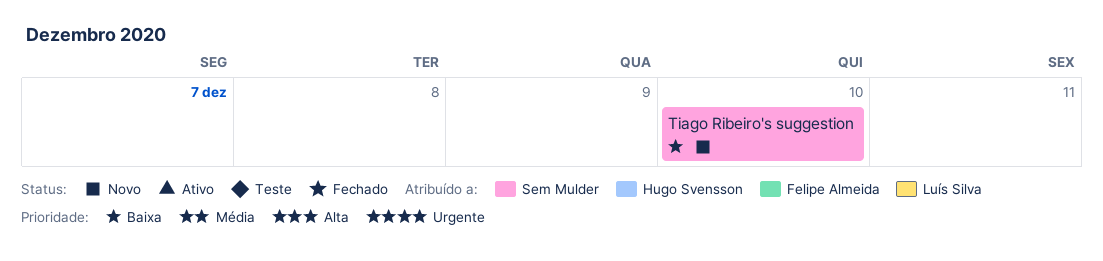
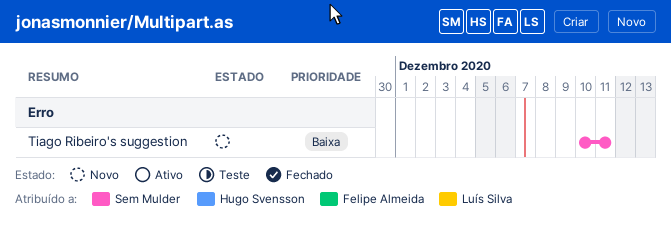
Tiago Ribeiro's suggestion, due: Dec 10 -> Dec 11

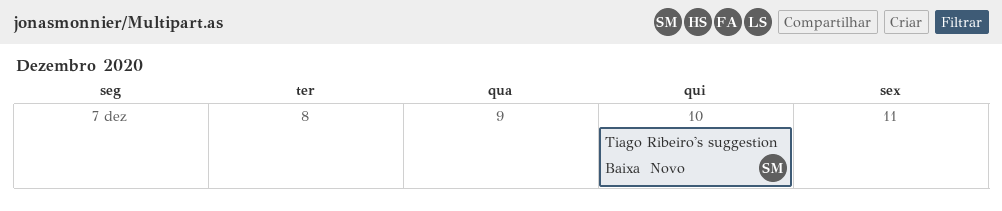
Tiago Ribeiro's suggestion, due: Dec 11 -> Dec 10

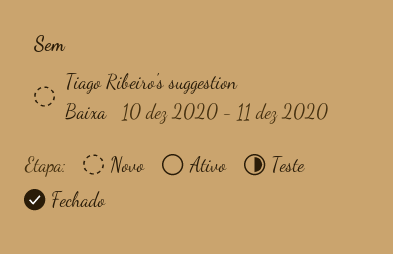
Tiago Ribeiro's suggestion, due: Dec 10 -> Dec 11

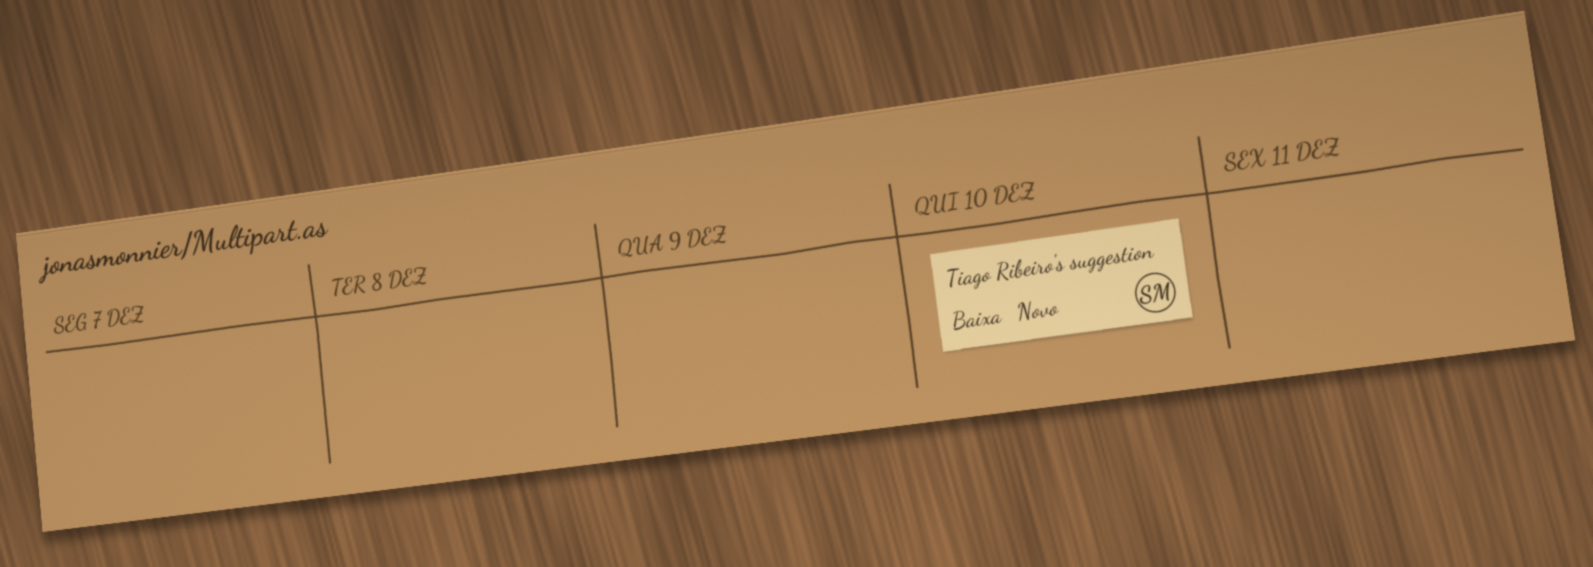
Tiago Ribeiro's suggestion, due: Dec 11 -> Dec 10

